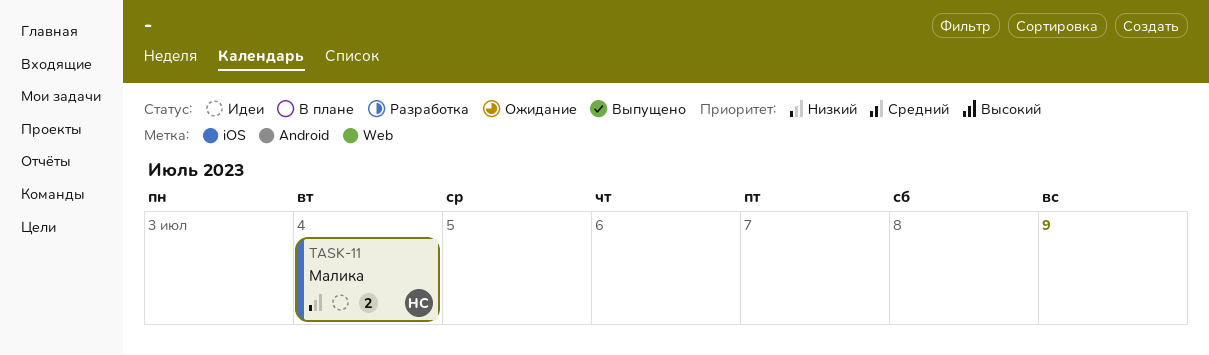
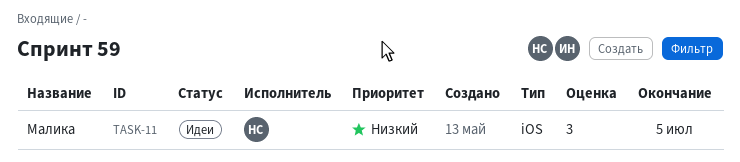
TASK-11, estimate: 2 -> 3
TASK-11, due: Jul 4 -> Jul 5

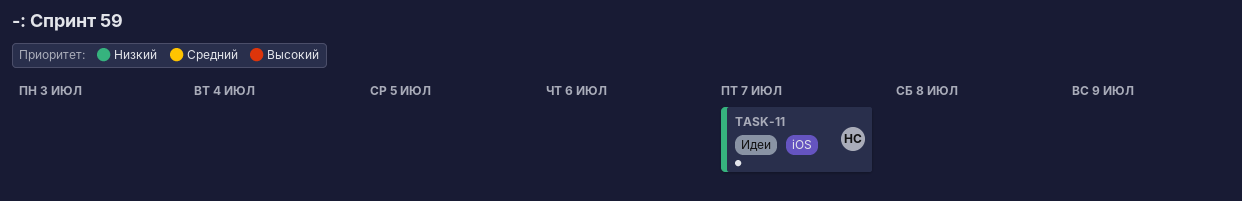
TASK-11, estimate: 3 -> 1
TASK-11, due: Jul 5 -> Jul 7

